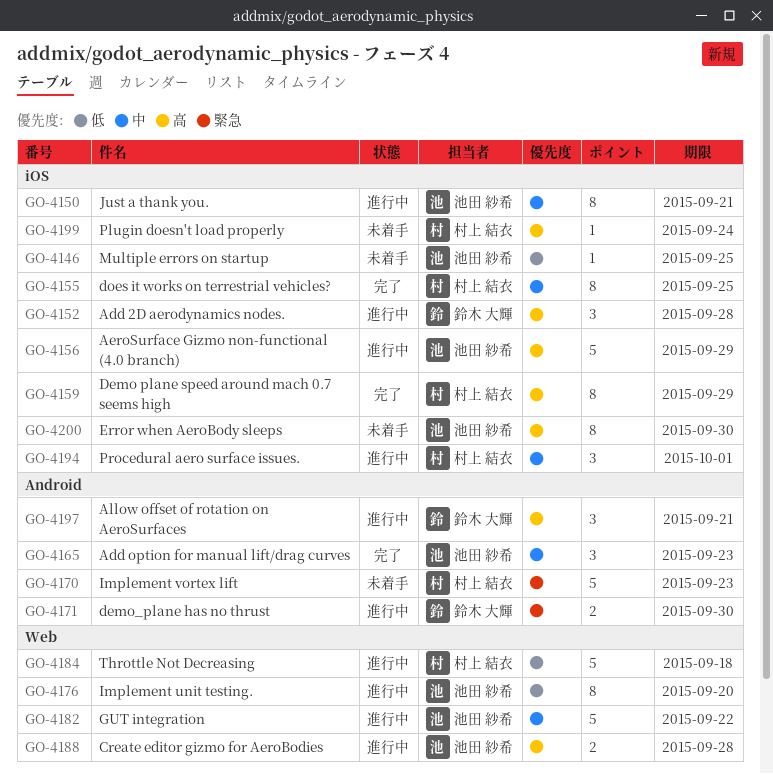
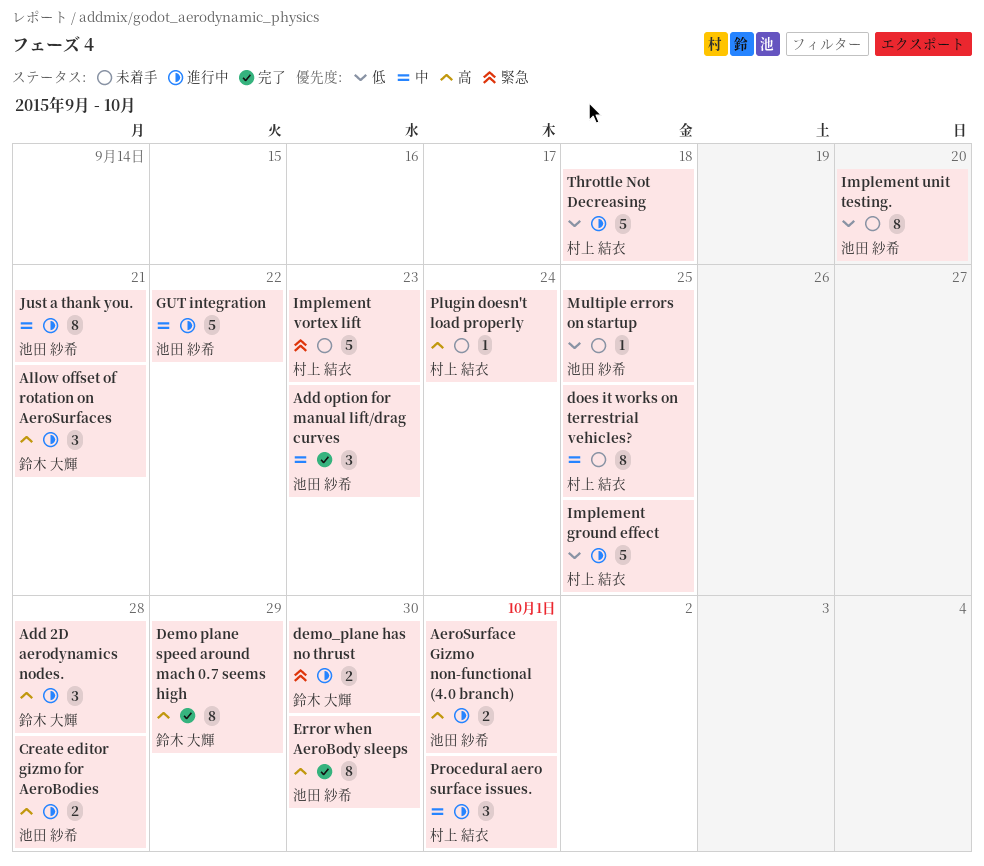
AeroSurface Gizmo non-functional (4.0 branch), estimate: 5 -> 2
AeroSurface Gizmo non-functional (4.0 branch), due: Sep 29 -> Oct 1
Demo plane speed around mach 0.7 seems high, owner: 村上 結衣 -> 鈴木 大輝
does it works on terrestrial vehicles?, status: 完了 -> 未着手
Error when AeroBody sleeps, status: 未着手 -> 完了
Implement ground effect: none -> present
Implement unit testing., status: 進行中 -> 未着手

